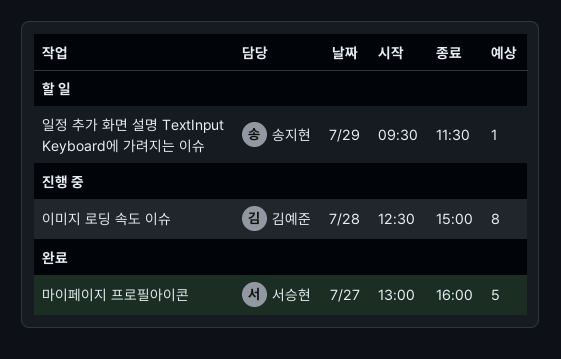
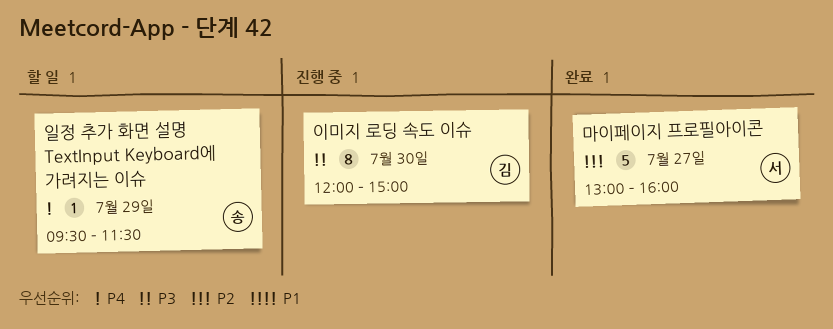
이미지 로딩 속도 이슈, day: Jul 28 -> Jul 30
이미지 로딩 속도 이슈, begins: 12:30 -> 12:00

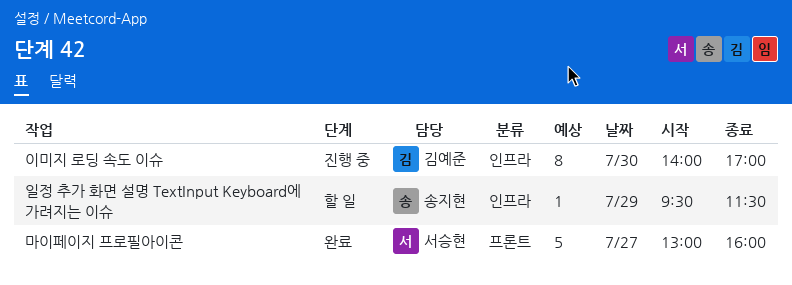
이미지 로딩 속도 이슈, begins: 12:00 -> 14:00
이미지 로딩 속도 이슈, ends: 15:00 -> 17:00

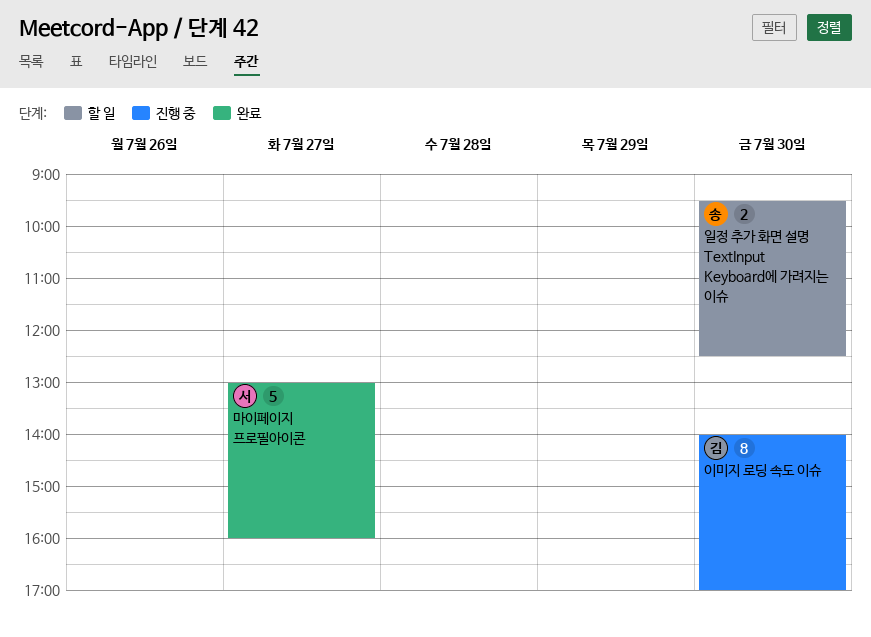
일정 추가 화면 설명 TextInput Keyboard에 가려지는 이슈, estimate: 1 -> 2
일정 추가 화면 설명 TextInput Keyboard에 가려지는 이슈, day: Jul 29 -> Jul 30
일정 추가 화면 설명 TextInput Keyboard에 가려지는 이슈, ends: 11:30 -> 12:30

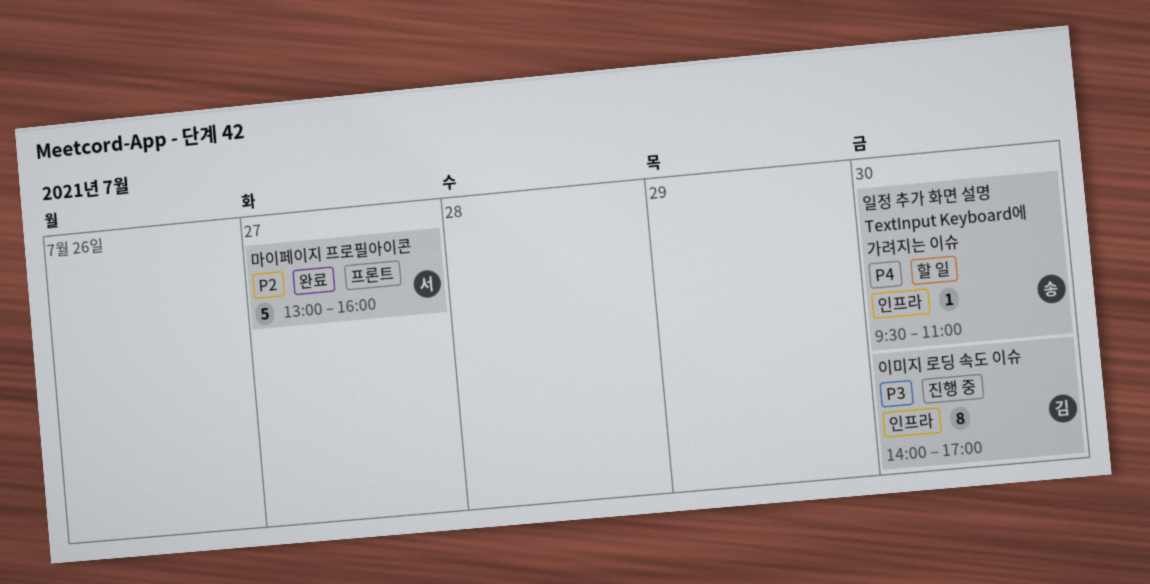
일정 추가 화면 설명 TextInput Keyboard에 가려지는 이슈, estimate: 2 -> 1
일정 추가 화면 설명 TextInput Keyboard에 가려지는 이슈, ends: 12:30 -> 11:00

